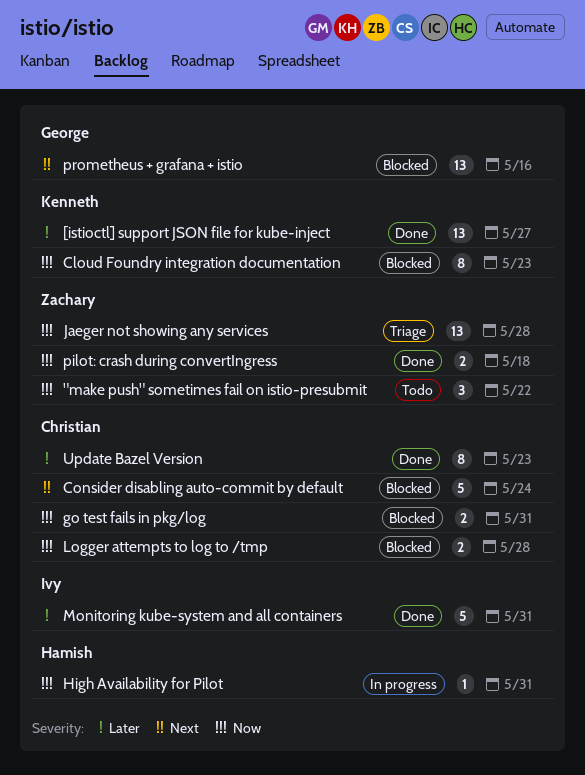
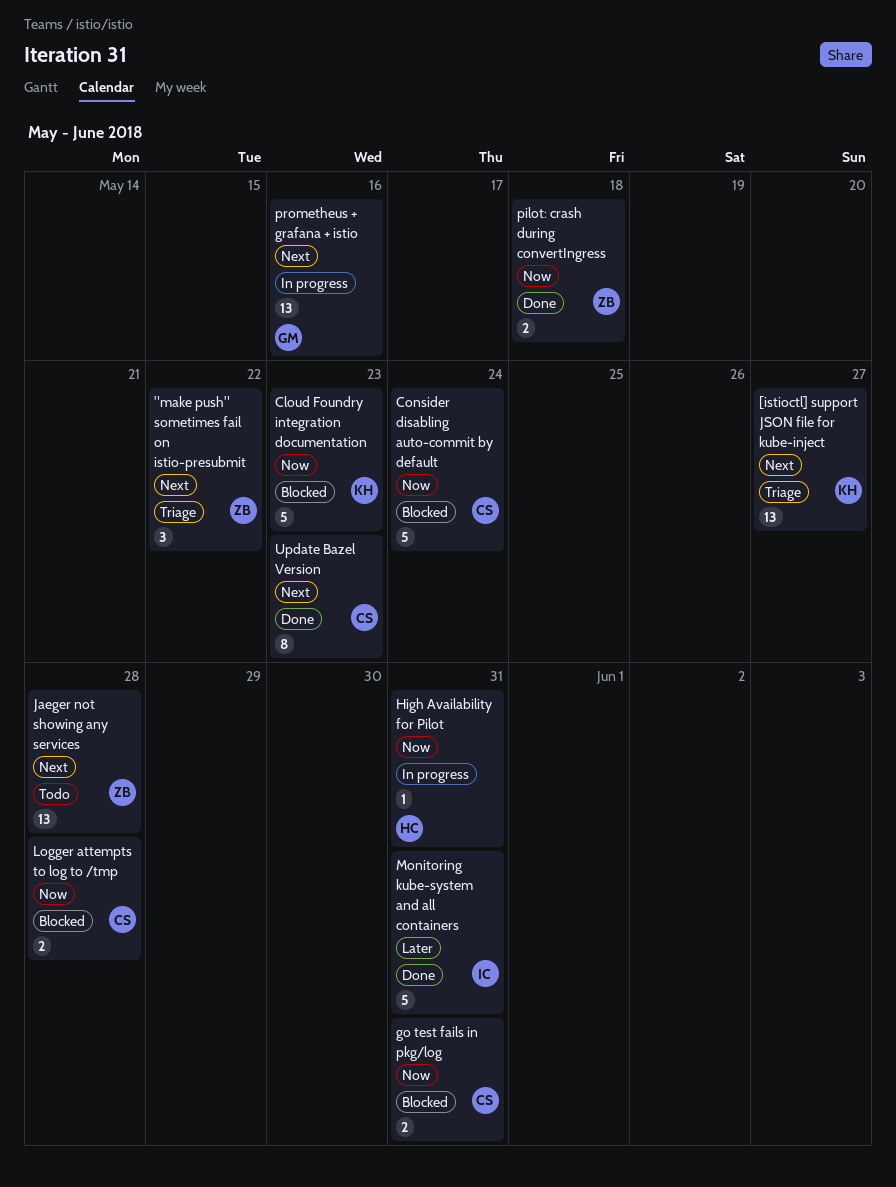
"make push" sometimes fail on istio-presubmit, status: Todo -> Triage
"make push" sometimes fail on istio-presubmit, priority: Now -> Next
[istioctl] support JSON file for kube-inject, status: Done -> Triage
[istioctl] support JSON file for kube-inject, priority: Later -> Next
Cloud Foundry integration documentation, estimate: 8 -> 5
Consider disabling auto-commit by default, priority: Next -> Now
Jaeger not showing any services, status: Triage -> Todo
Jaeger not showing any services, priority: Now -> Next
prometheus + grafana + istio, status: Blocked -> In progress
Update Bazel Version, priority: Later -> Next

